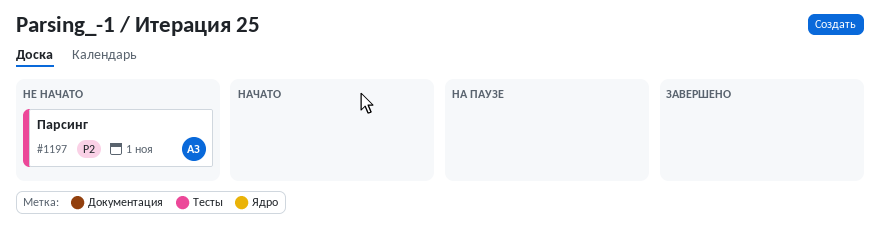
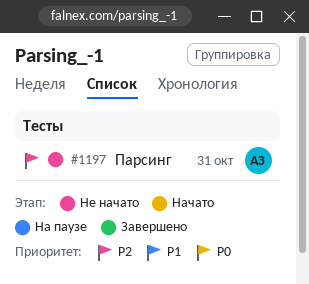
#1197, due: Nov 1 -> Oct 31

